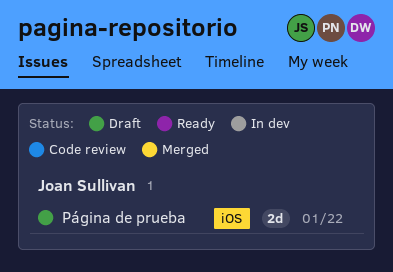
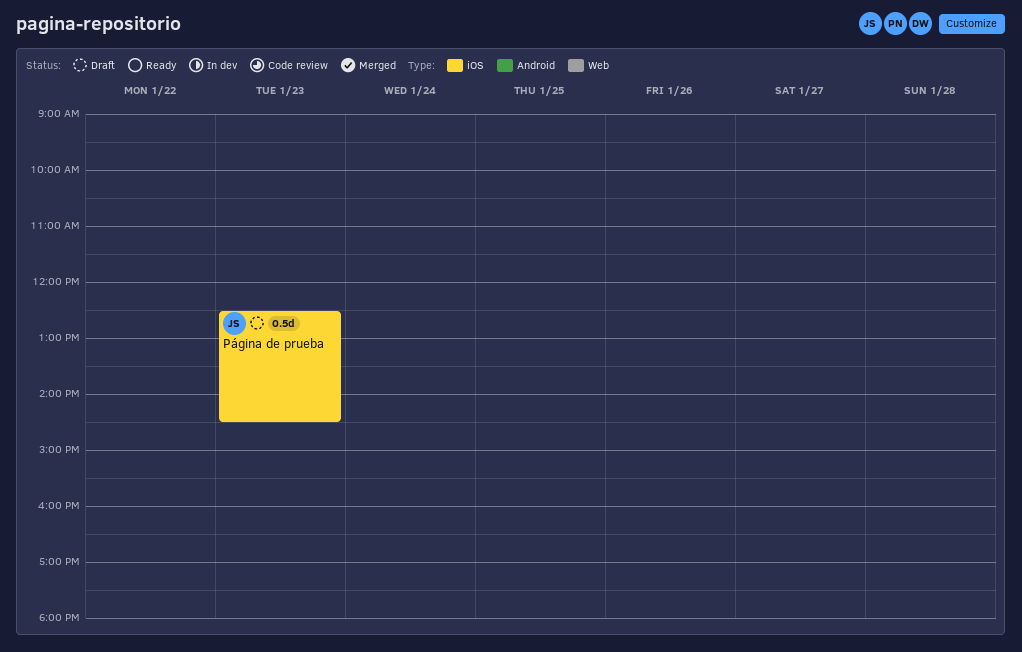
Página de prueba, estimate: 2d -> 0.5d
Página de prueba, day: Jan 22 -> Jan 23

